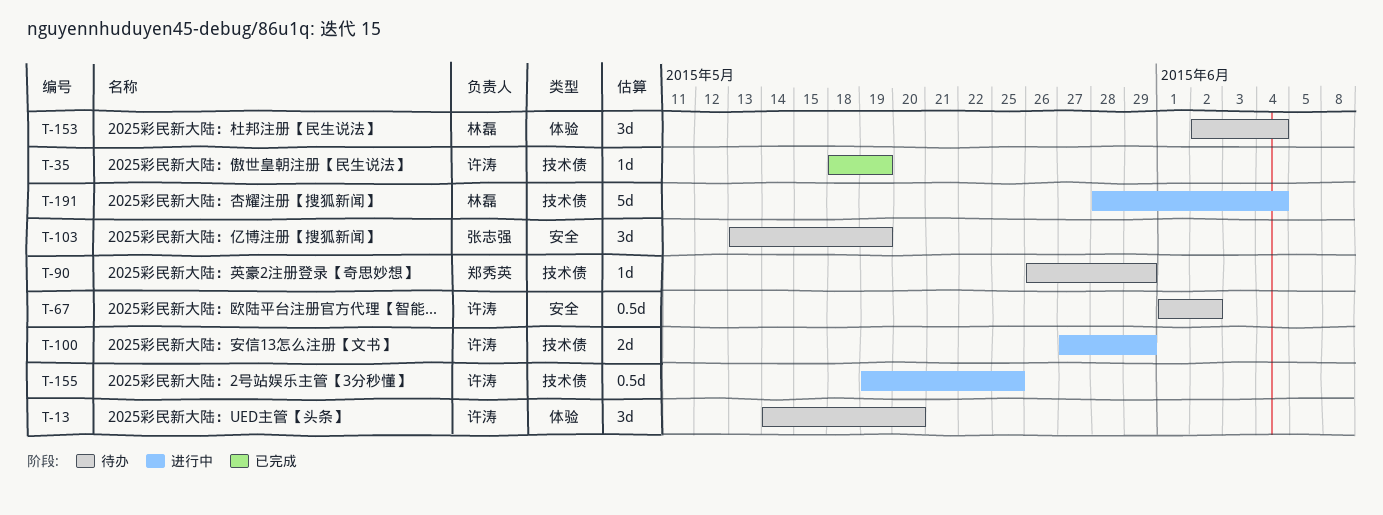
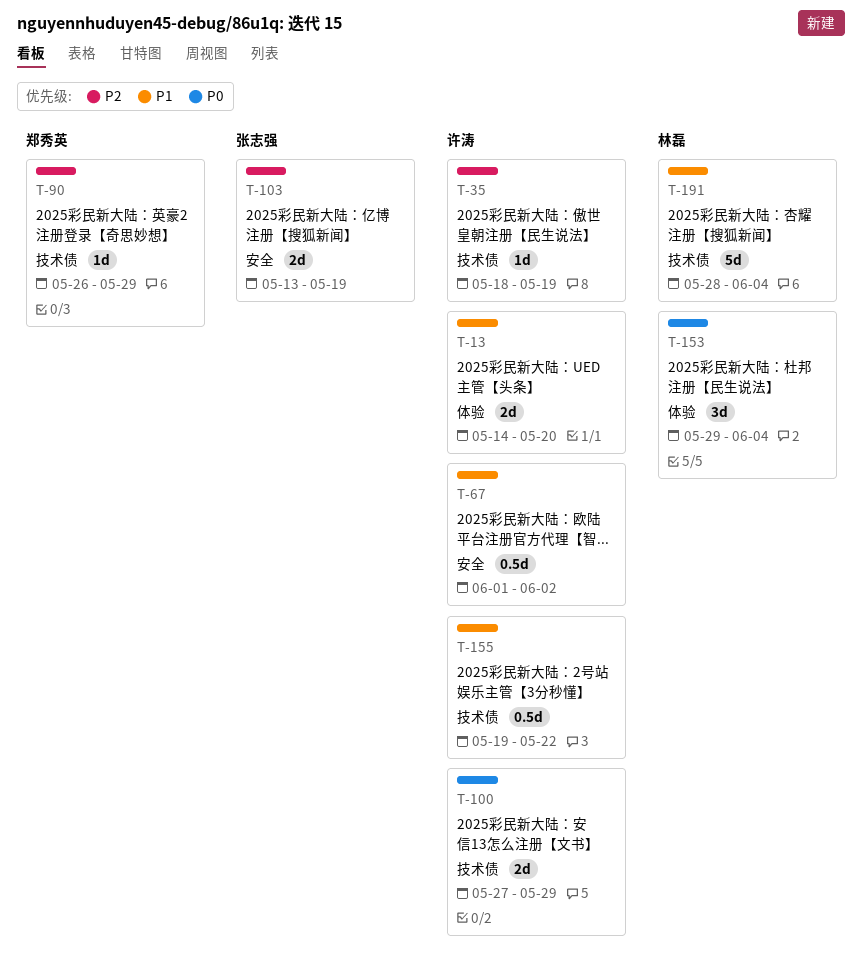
T-13, estimate: 3d -> 2d
T-103, estimate: 3d -> 2d
T-153, start: Jun 2 -> May 29
T-155, due: May 25 -> May 22

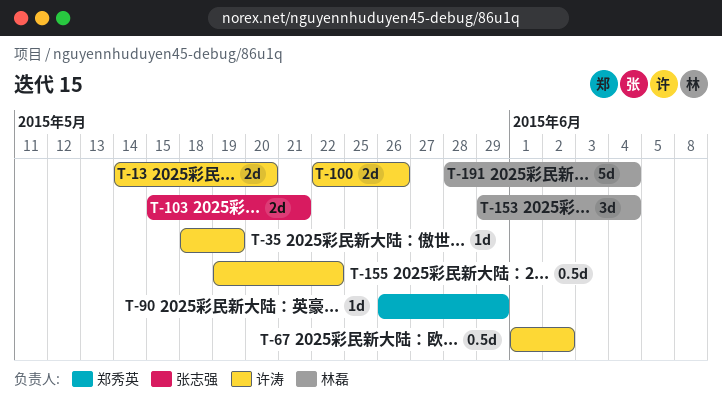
T-100, start: May 27 -> May 22
T-100, due: May 29 -> May 26
T-103, start: May 13 -> May 15
T-103, due: May 19 -> May 21

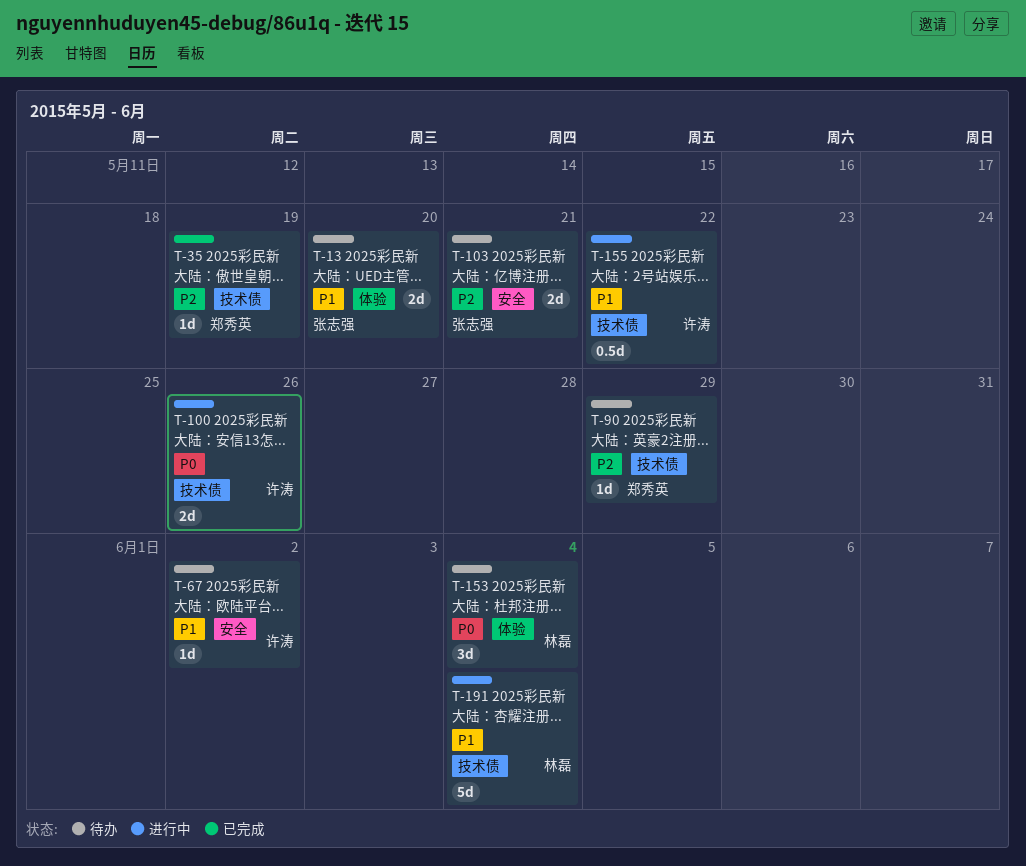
T-13, owner: 许涛 -> 张志强
T-35, owner: 许涛 -> 郑秀英
T-67, estimate: 0.5d -> 1d

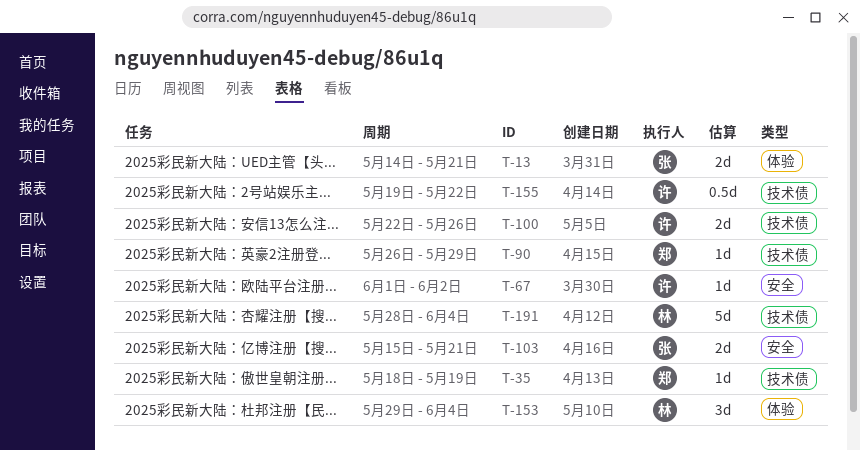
T-13, due: May 20 -> May 21

